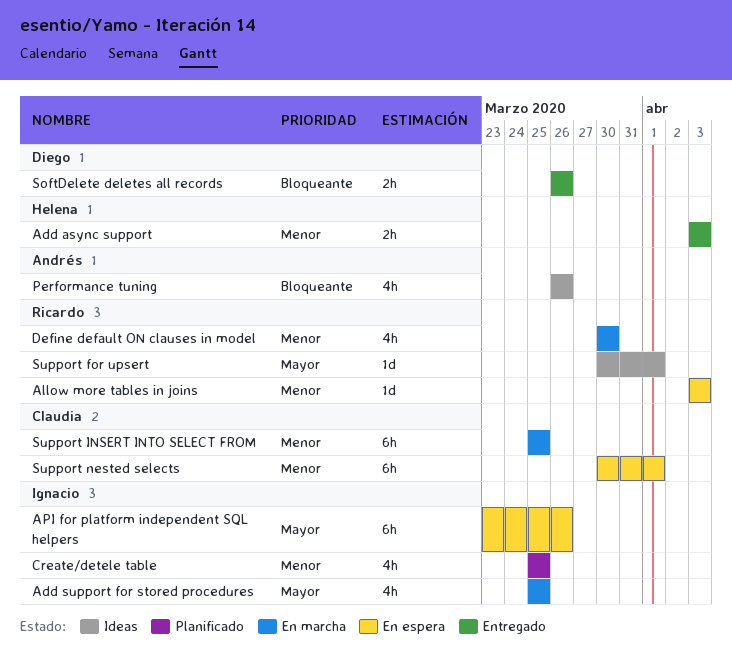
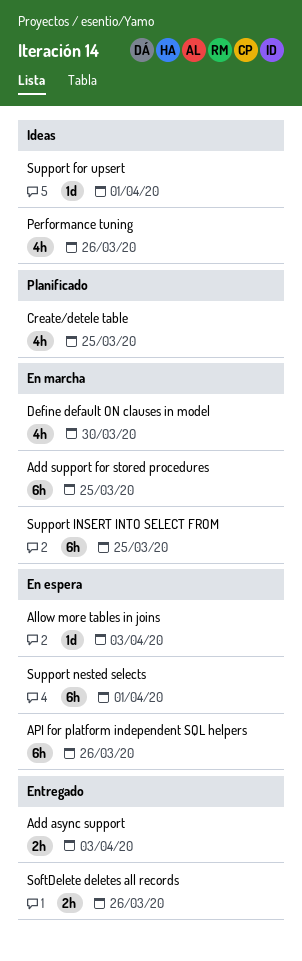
Add support for stored procedures, estimate: 4h -> 6h

